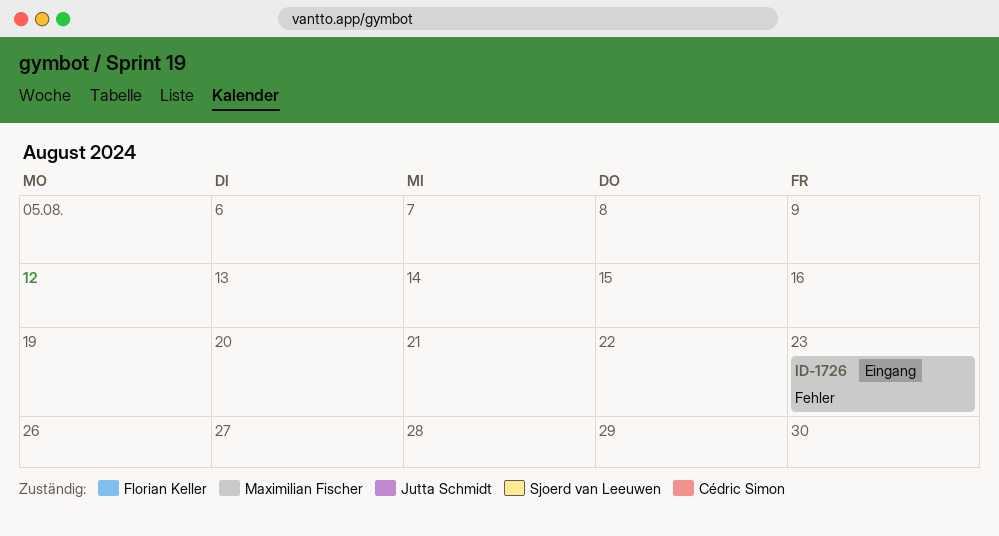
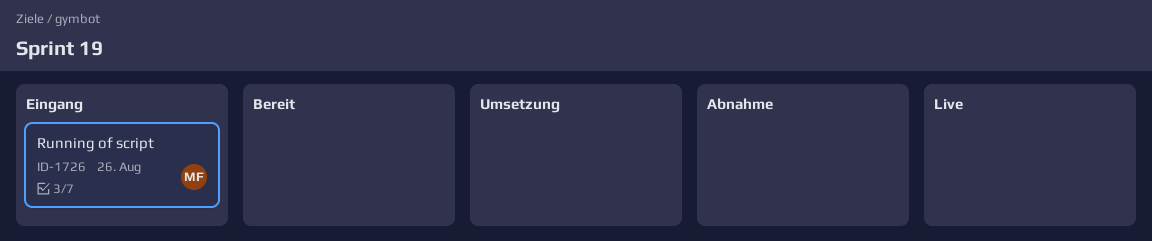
ID-1726, due: Aug 23 -> Aug 26

